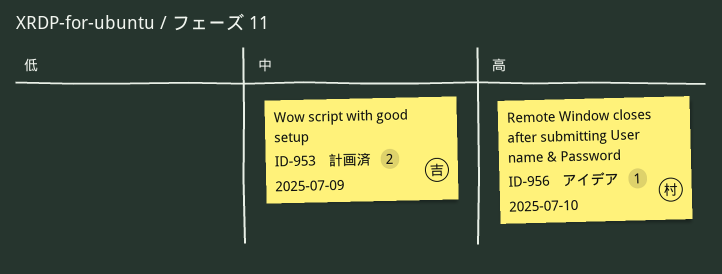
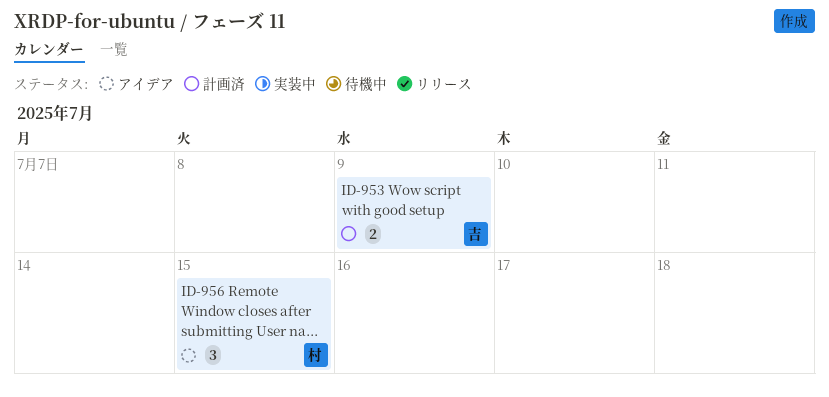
ID-956, estimate: 1 -> 3
ID-956, due: Jul 10 -> Jul 15

